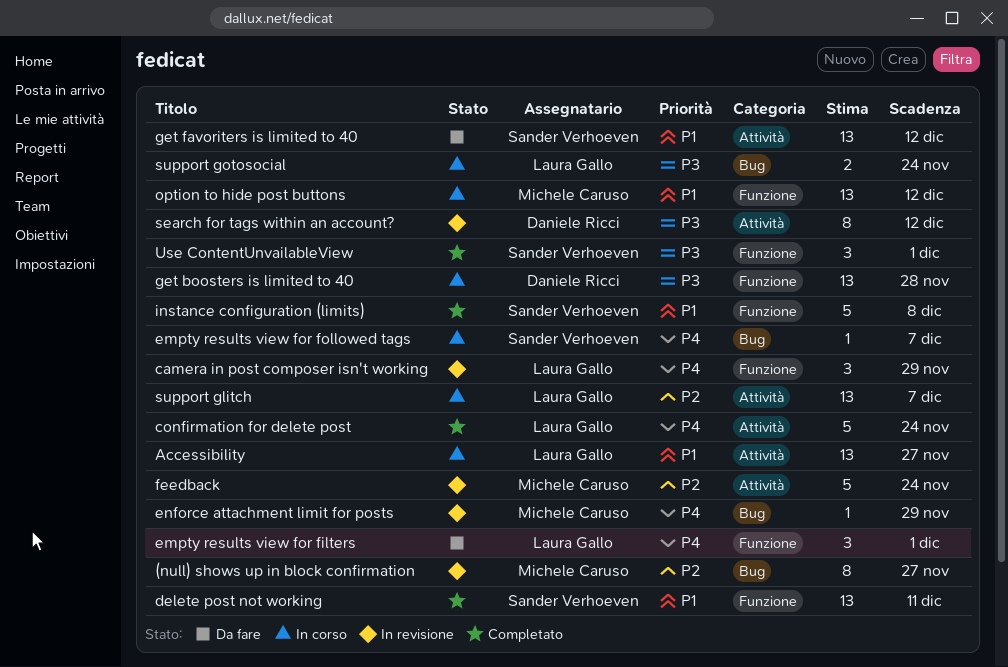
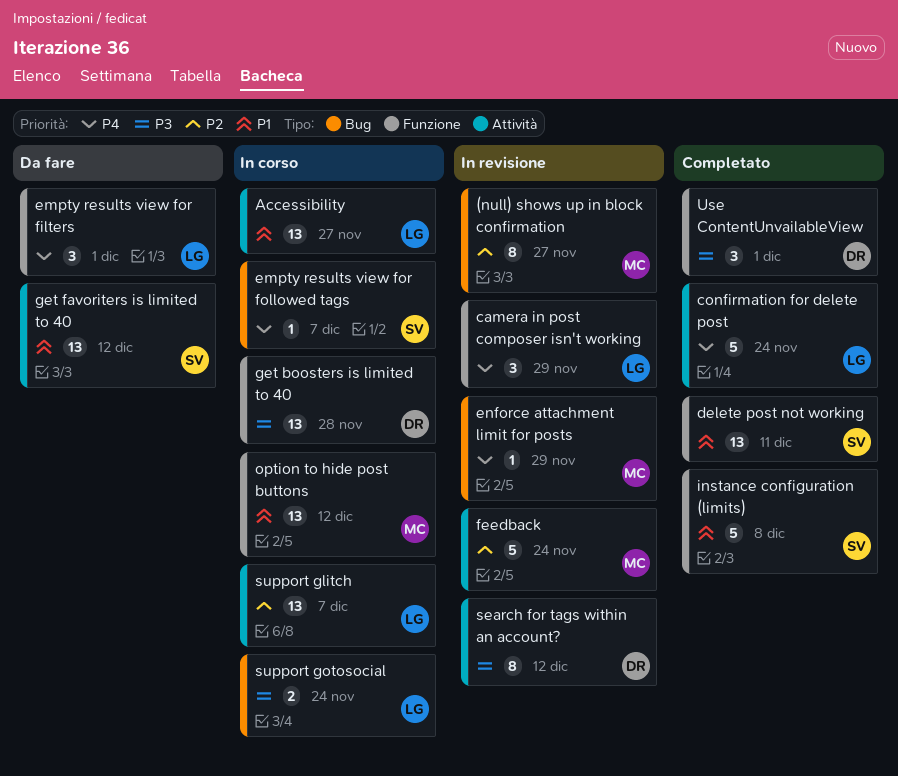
Use ContentUnvailableView, owner: Sander Verhoeven -> Daniele Ricci

